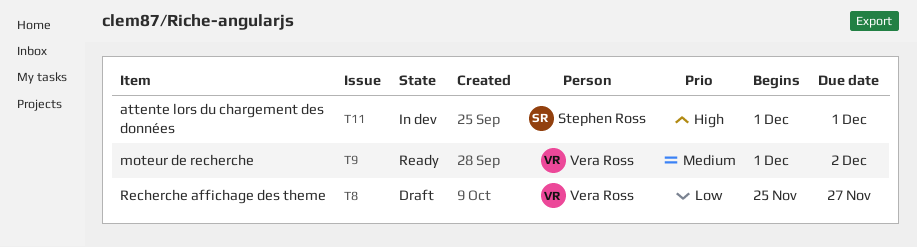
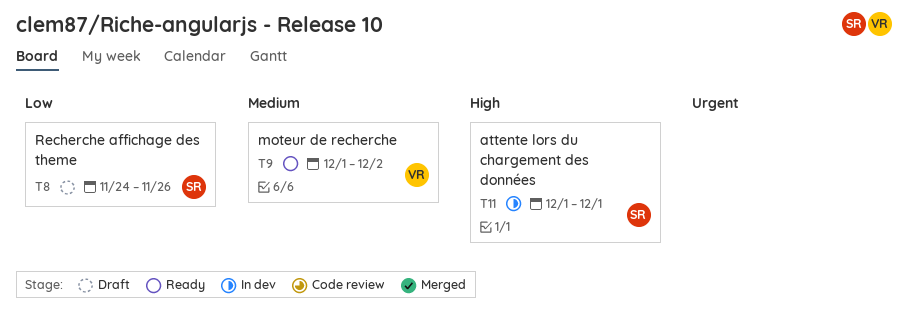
T8, owner: Vera Ross -> Stephen Ross
T8, start: Nov 25 -> Nov 24
T8, due: Nov 27 -> Nov 26

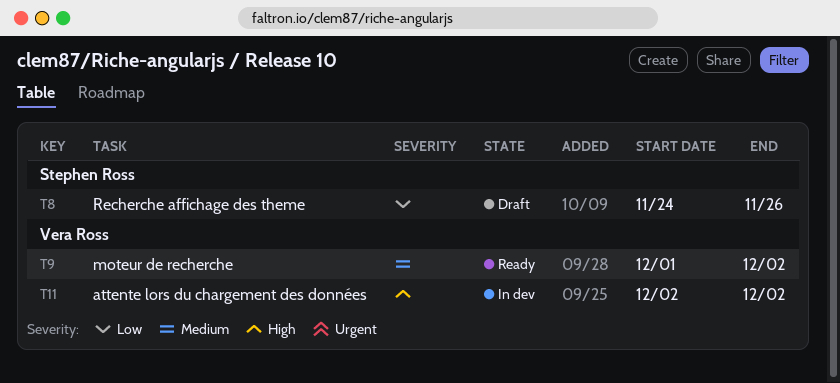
T11, owner: Stephen Ross -> Vera Ross
T11, start: Dec 1 -> Dec 2
T11, due: Dec 1 -> Dec 2

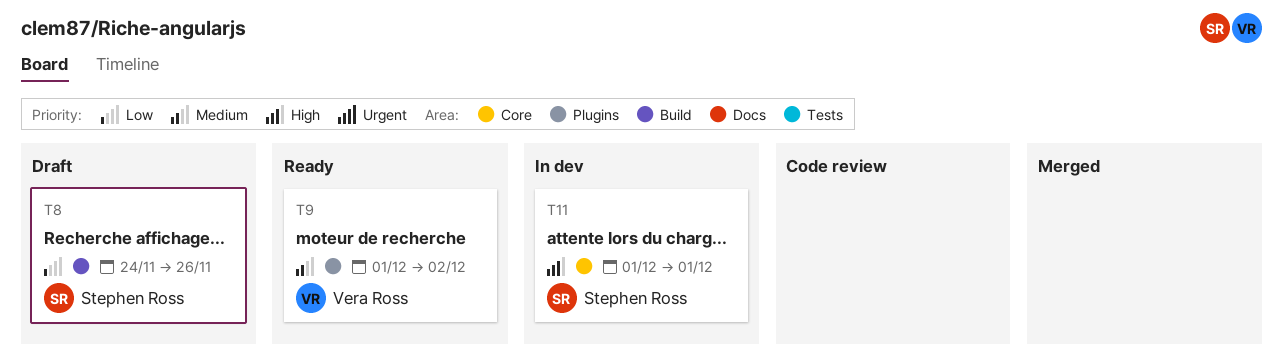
T11, owner: Vera Ross -> Stephen Ross
T11, start: Dec 2 -> Dec 1
T11, due: Dec 2 -> Dec 1

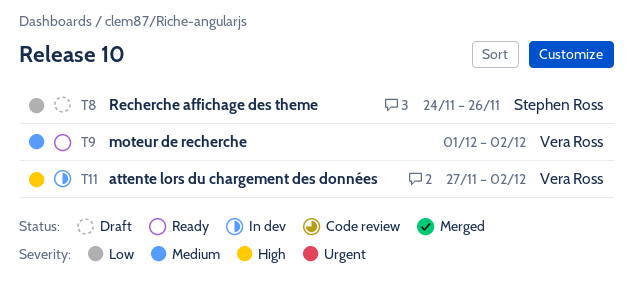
T11, owner: Stephen Ross -> Vera Ross
T11, start: Dec 1 -> Nov 27
T11, due: Dec 1 -> Dec 2

